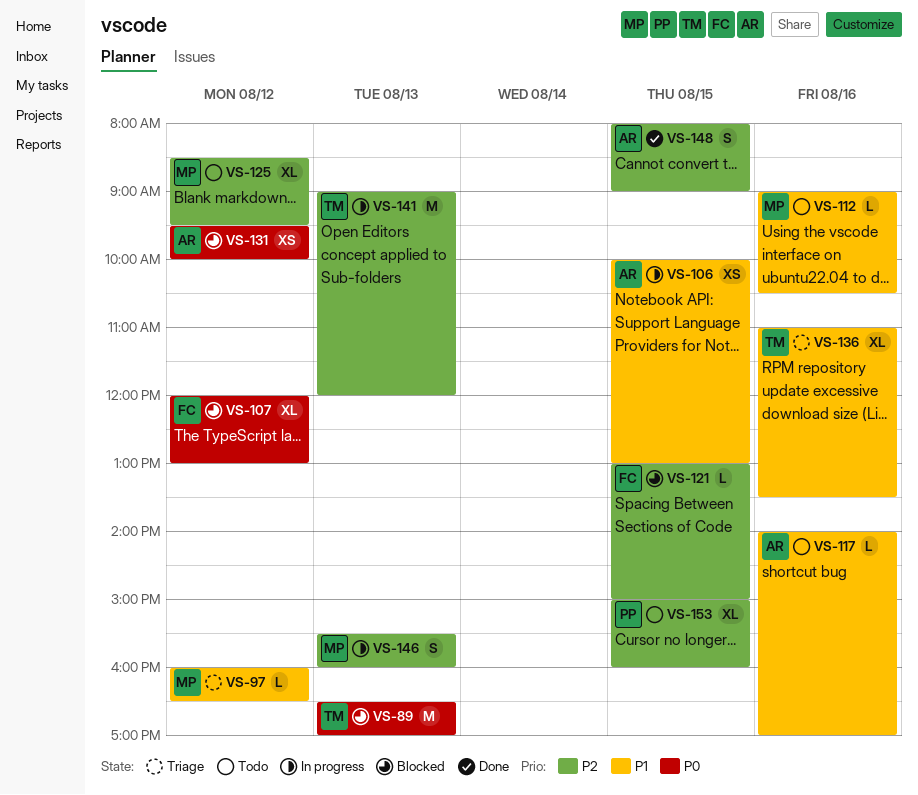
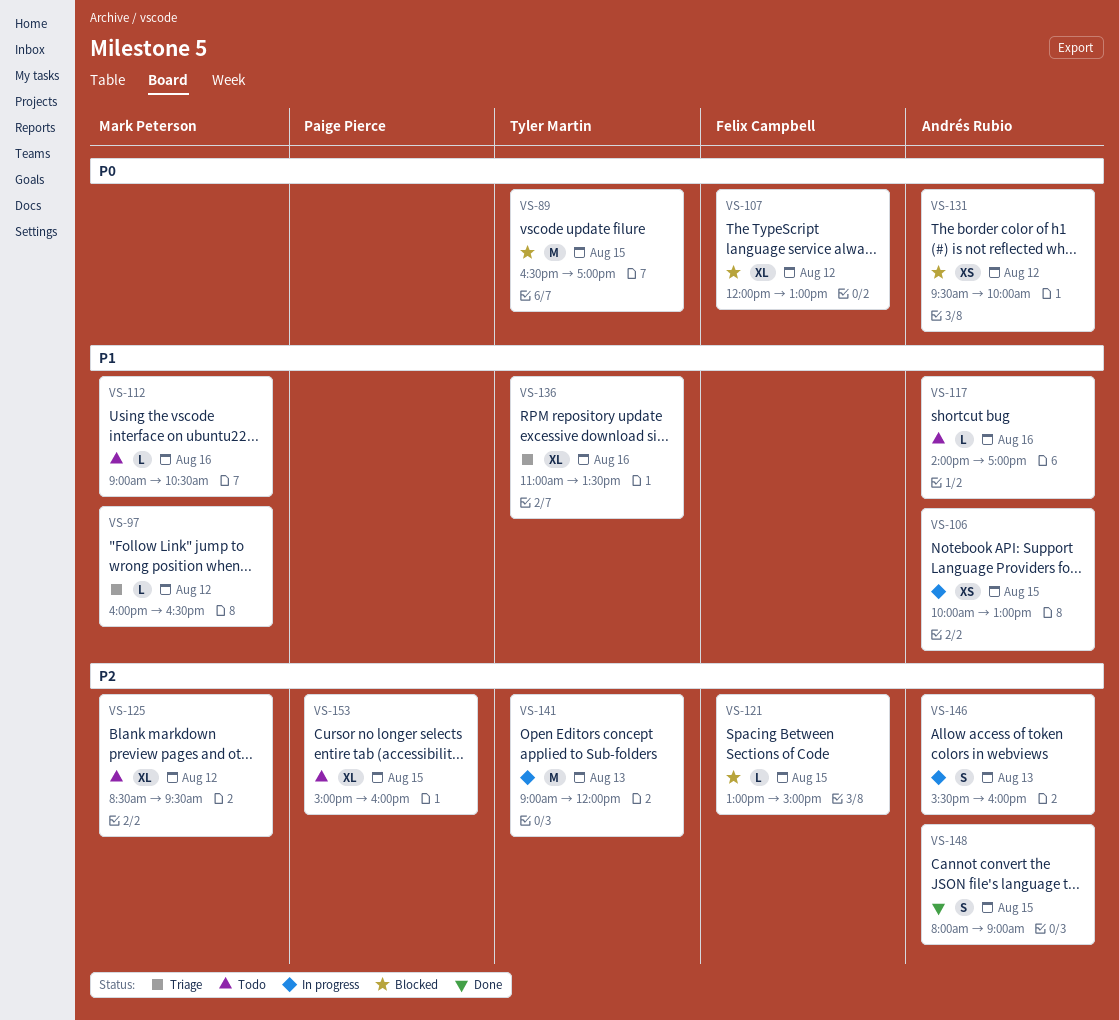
VS-89, day: Aug 13 -> Aug 15
VS-146, owner: Mark Peterson -> Andrés Rubio

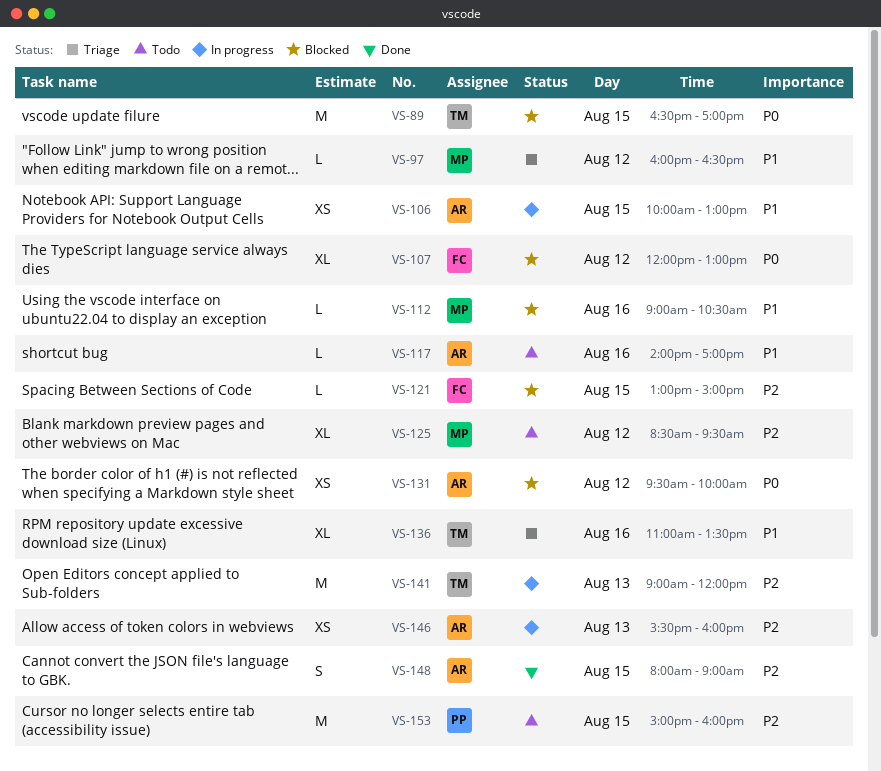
VS-112, status: Todo -> Blocked
VS-146, estimate: S -> XS
VS-153, estimate: XL -> M

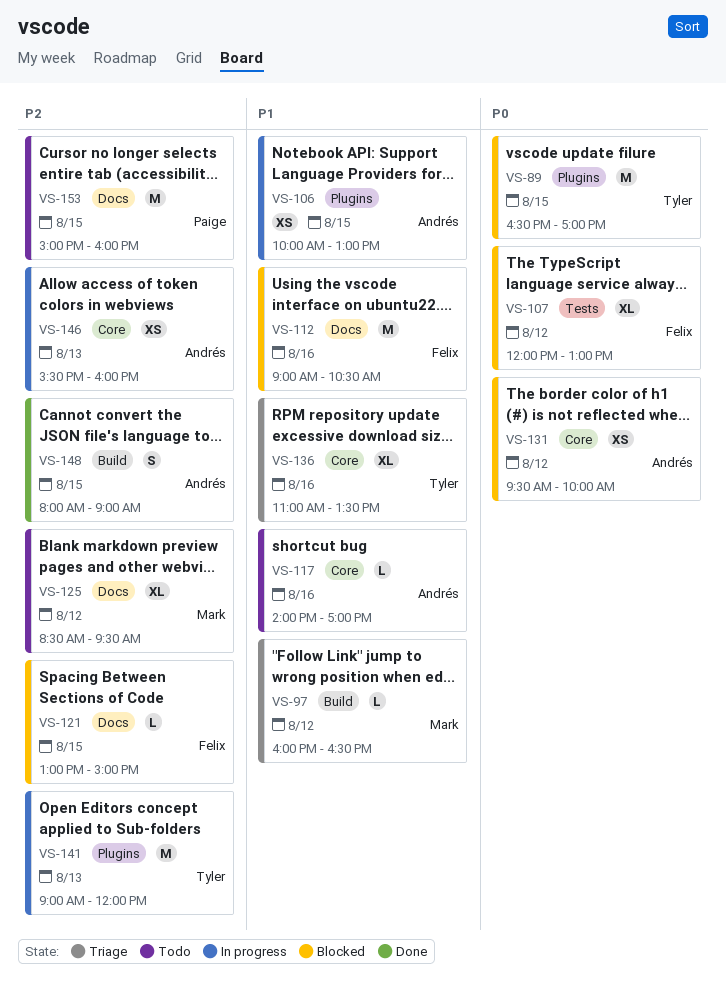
VS-112, owner: Mark -> Felix
VS-112, estimate: L -> M

